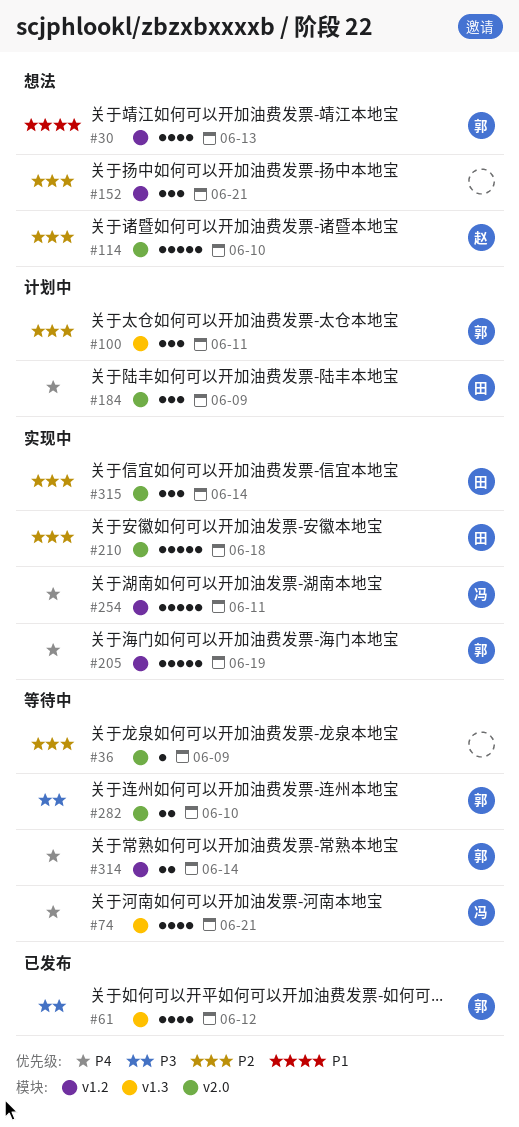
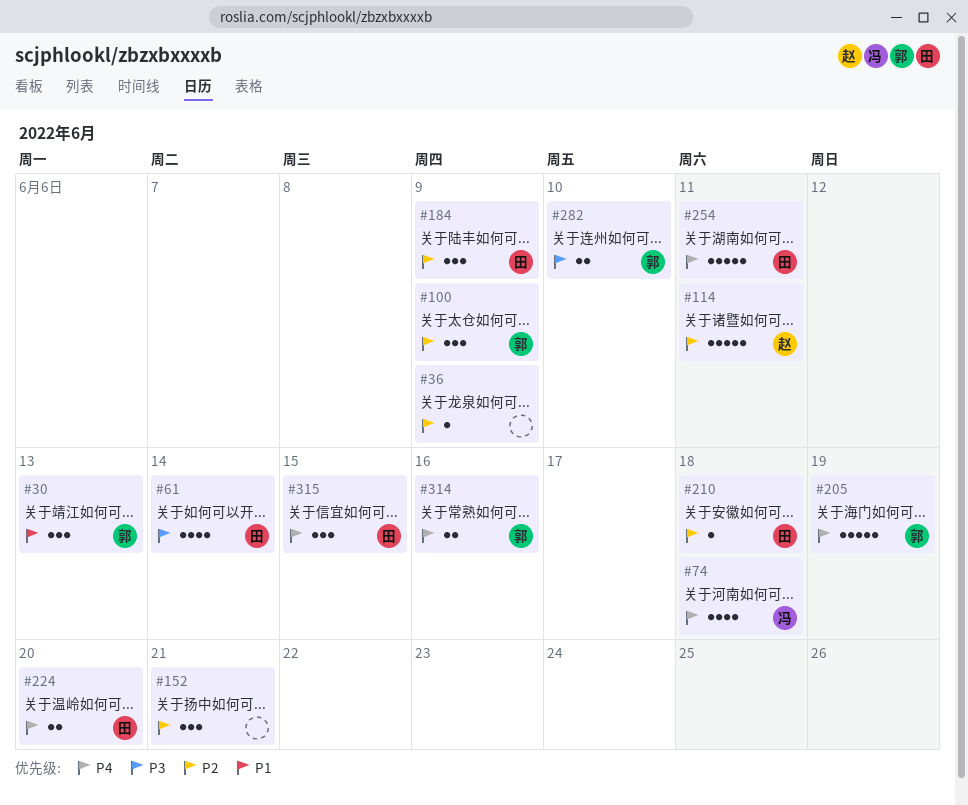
#30, estimate: 4 -> 3
#61, owner: 郭 -> 田
#61, due: Jun 12 -> Jun 14
#74, due: Jun 21 -> Jun 18
#100, due: Jun 11 -> Jun 9
#114, due: Jun 10 -> Jun 11
#184, priority: P4 -> P2
#210, estimate: 5 -> 1
#224: none -> present
#254, owner: 冯 -> 田
#314, due: Jun 14 -> Jun 16
#315, priority: P2 -> P4
#315, due: Jun 14 -> Jun 15

